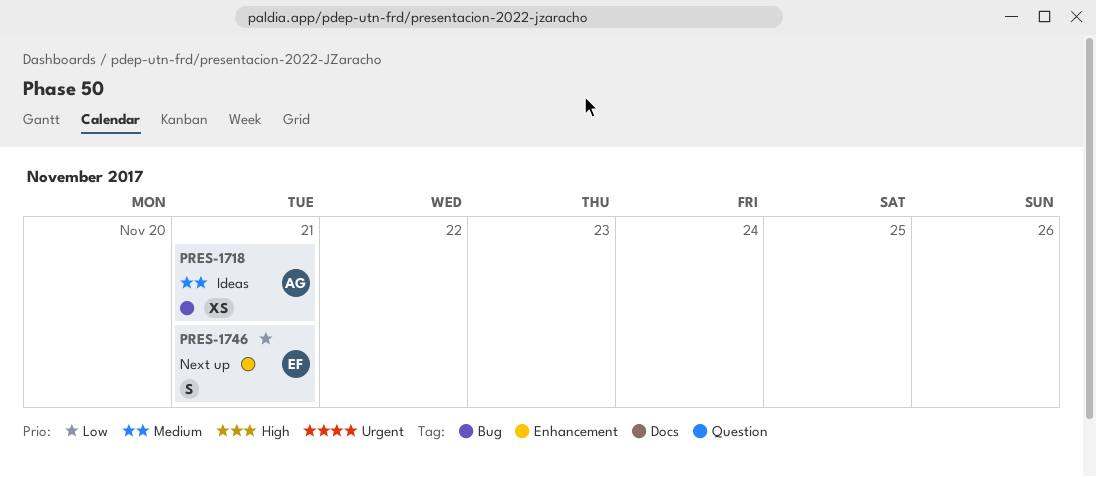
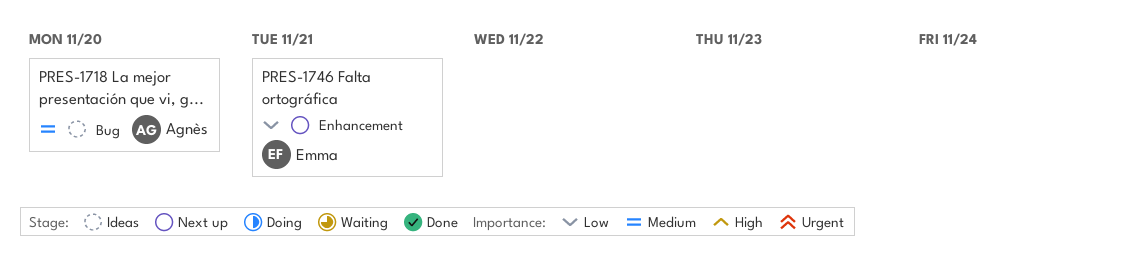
PRES-1718, due: Nov 21 -> Nov 20

